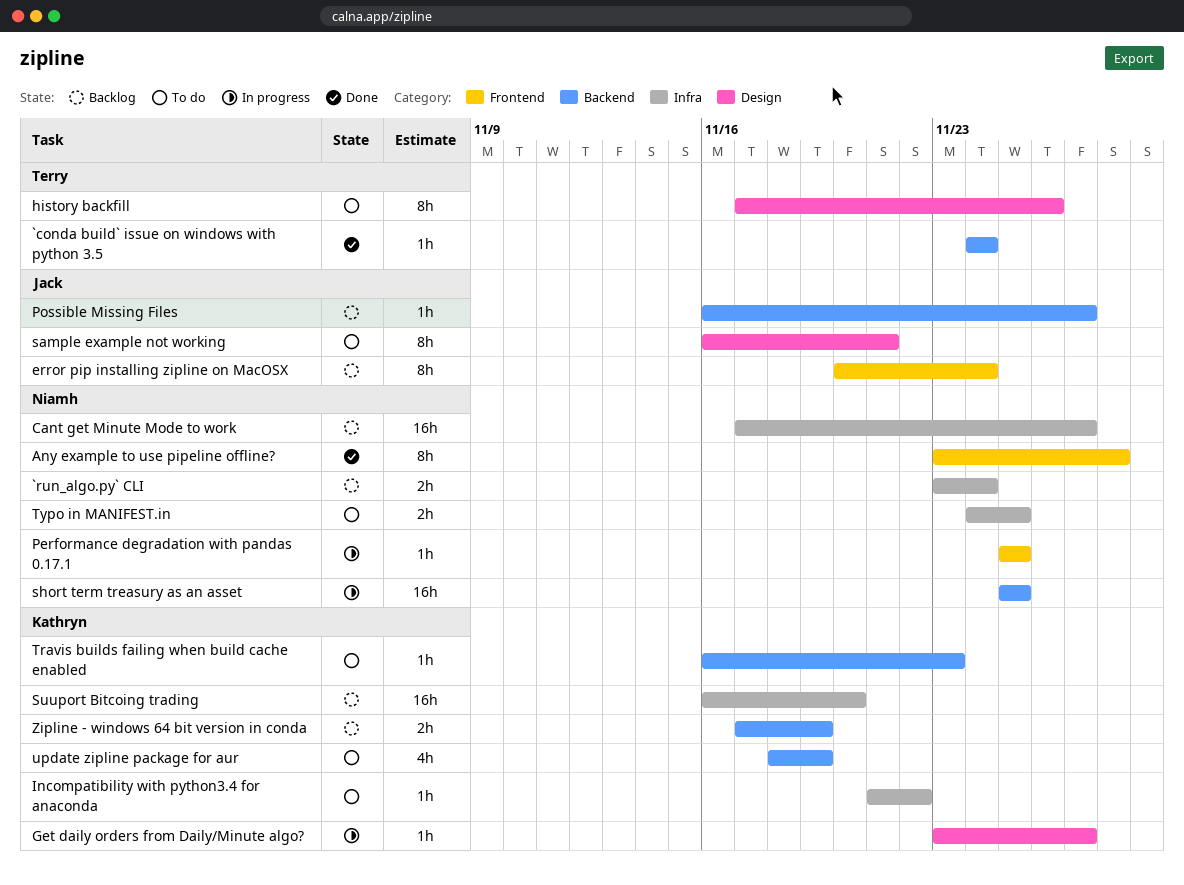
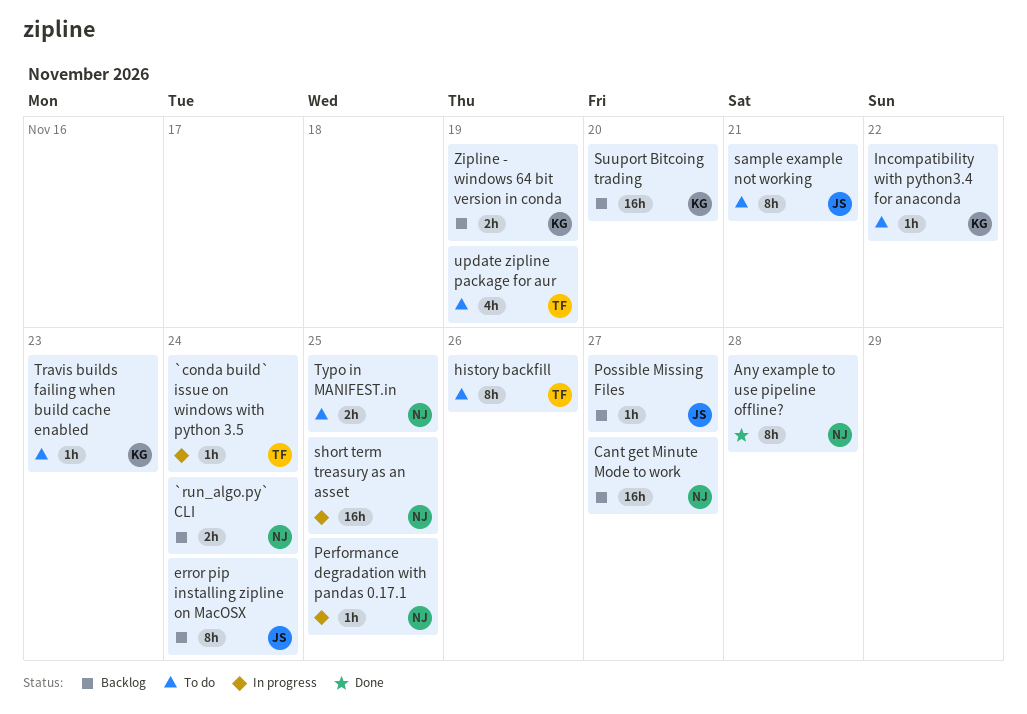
`conda build` issue on windows with python 3.5, status: Done -> In progress
Get daily orders from Daily/Minute algo?: present -> none
update zipline package for aur, owner: Kathryn -> Terry

